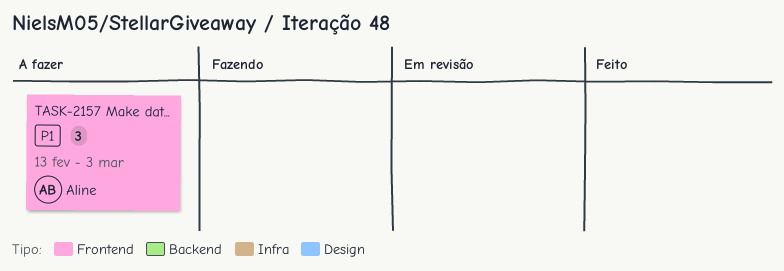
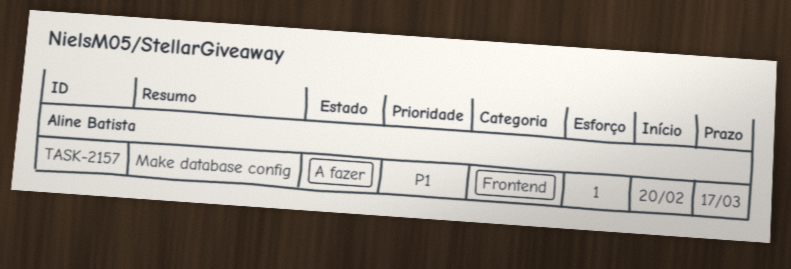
TASK-2157, estimate: 3 -> 1
TASK-2157, start: Feb 13 -> Feb 20
TASK-2157, due: Mar 3 -> Mar 17

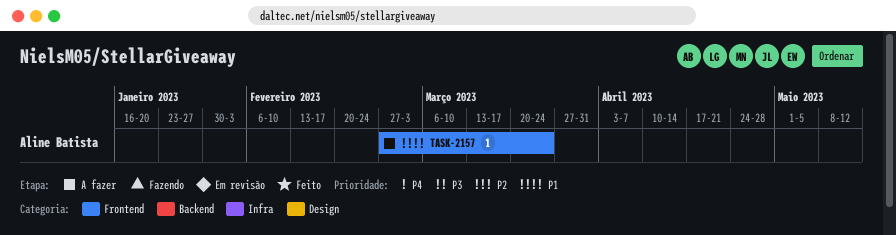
TASK-2157, start: Feb 20 -> Feb 27
TASK-2157, due: Mar 17 -> Mar 24

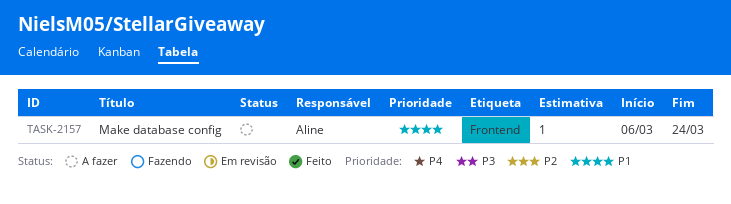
TASK-2157, start: Feb 27 -> Mar 6

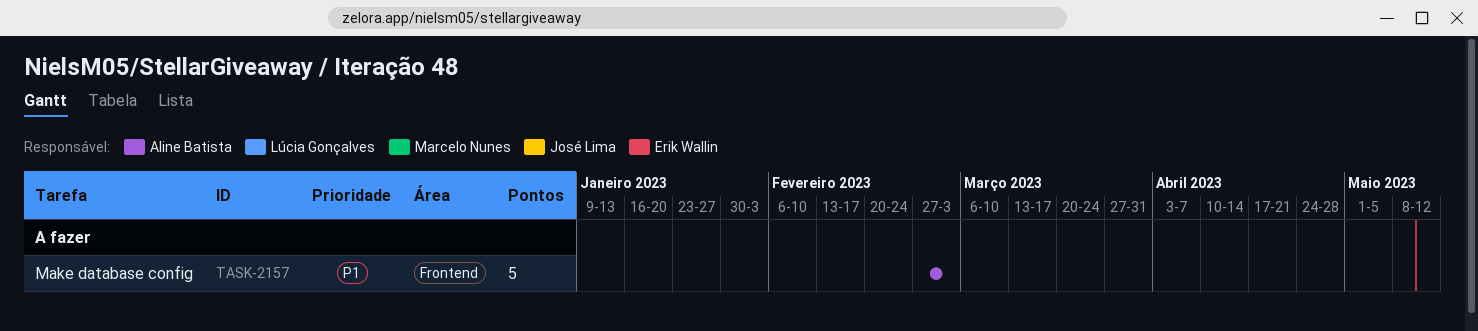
TASK-2157, estimate: 1 -> 5
TASK-2157, start: Mar 6 -> Feb 27
TASK-2157, due: Mar 24 -> Mar 3

